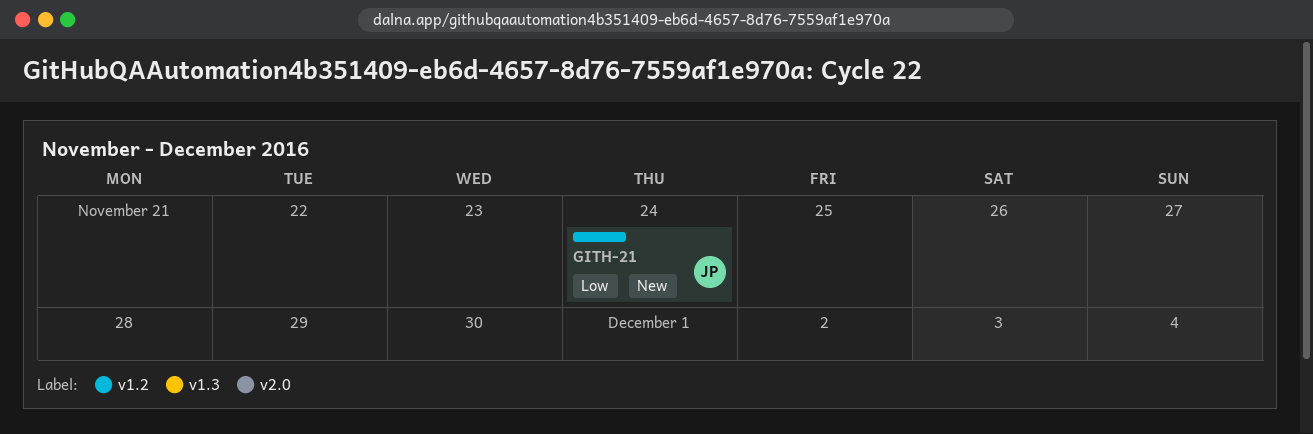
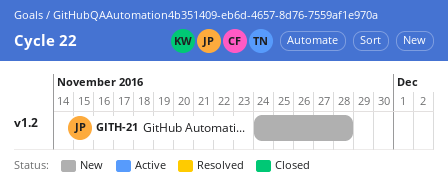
GITH-21, due: Nov 24 -> Nov 28

